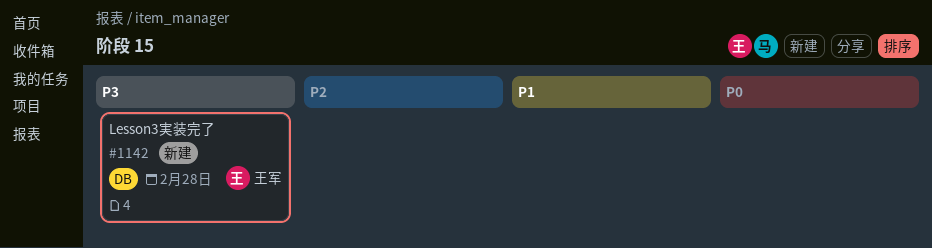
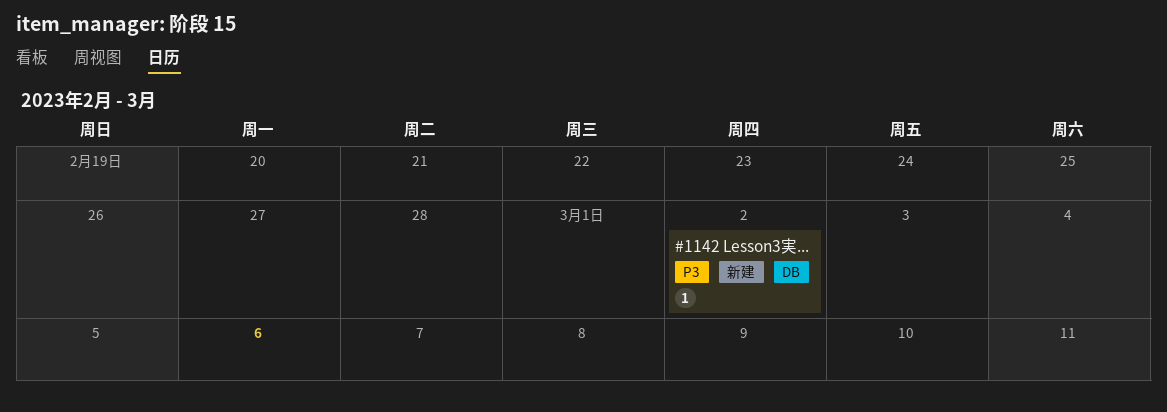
#1142, due: Feb 28 -> Mar 2

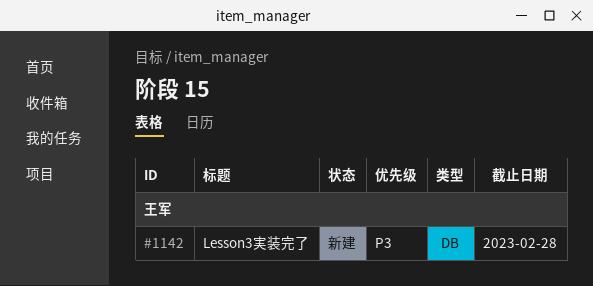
#1142, due: Mar 2 -> Feb 28

